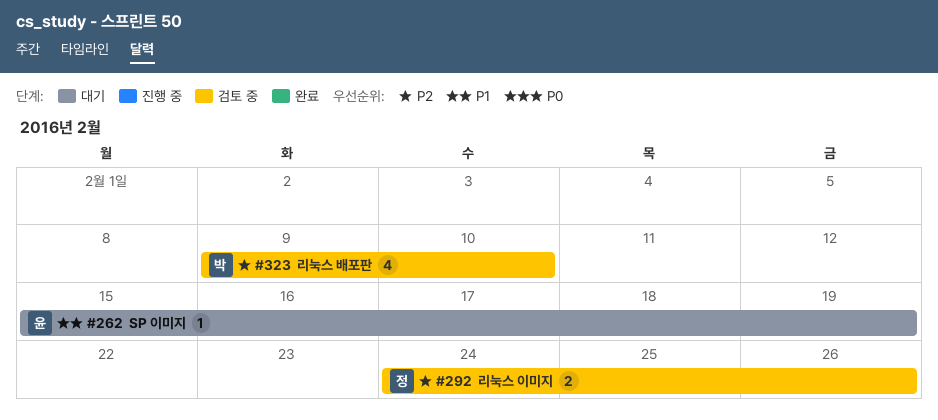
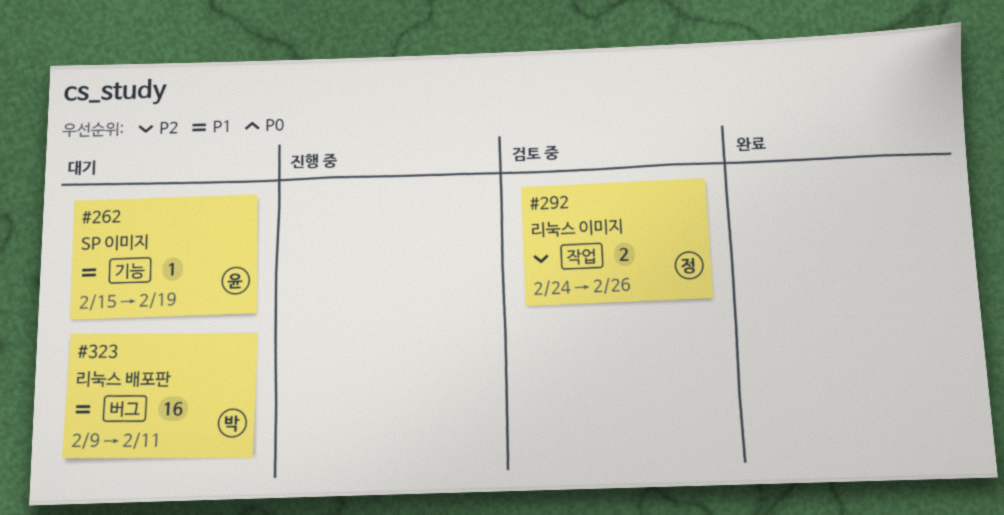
#323, status: 검토 중 -> 대기
#323, priority: P2 -> P1
#323, estimate: 4 -> 16
#323, due: Feb 10 -> Feb 11

